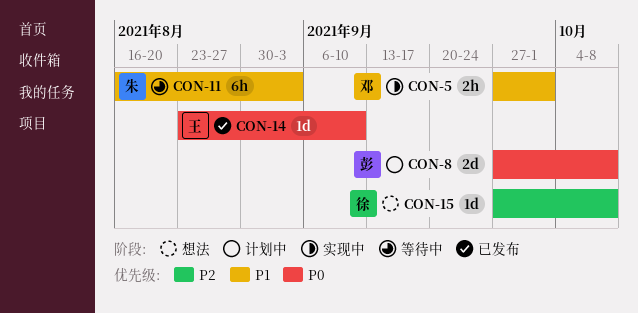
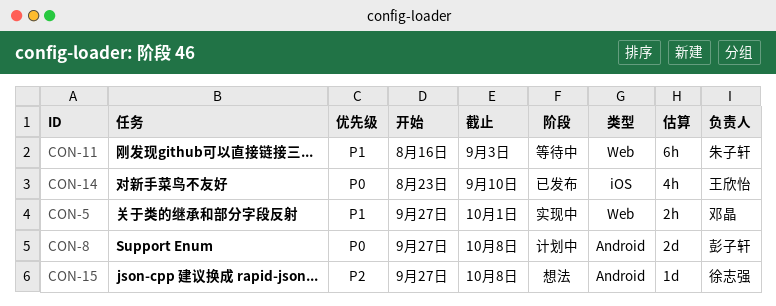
CON-14, estimate: 1d -> 4h

